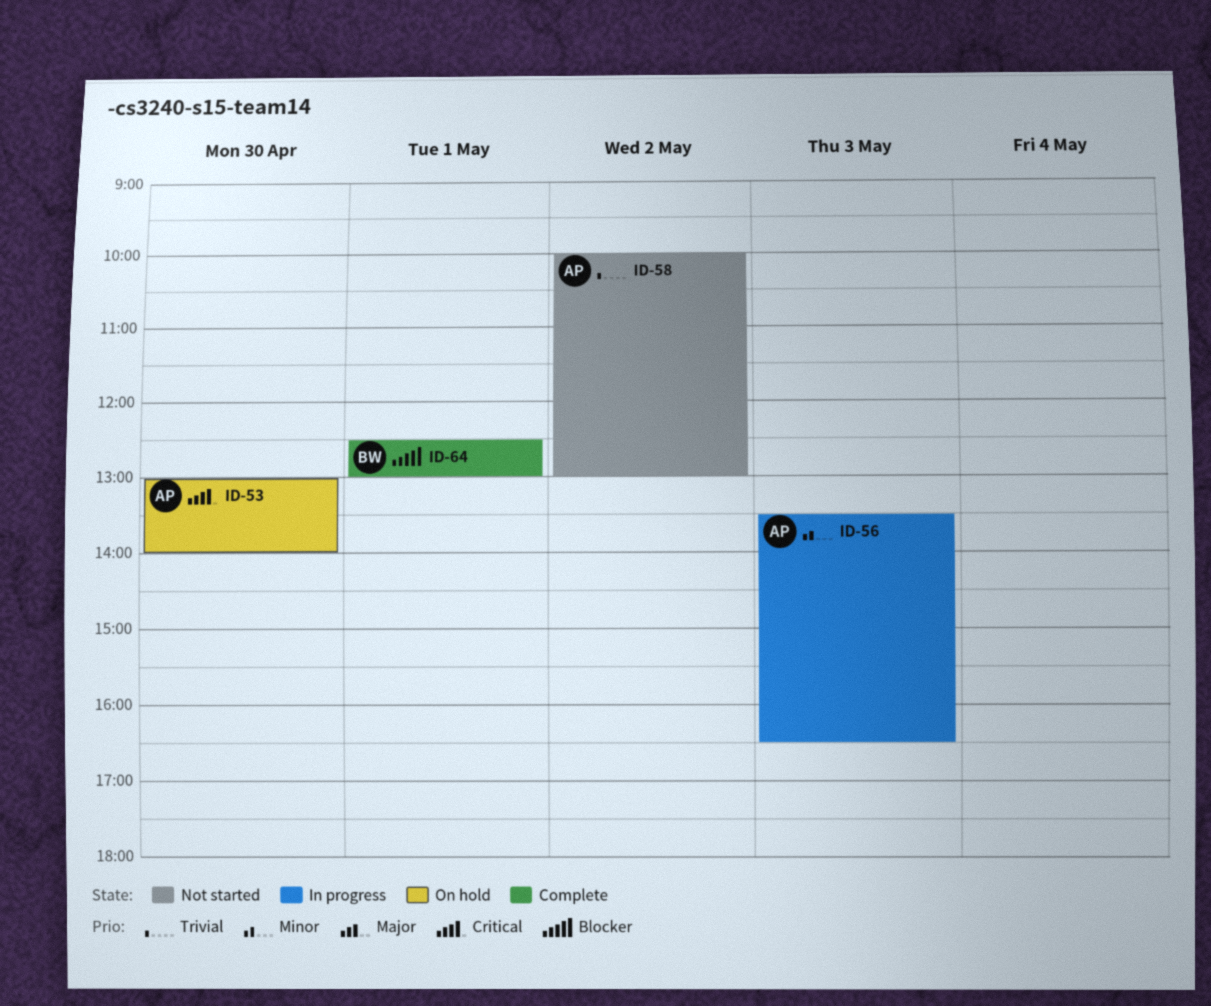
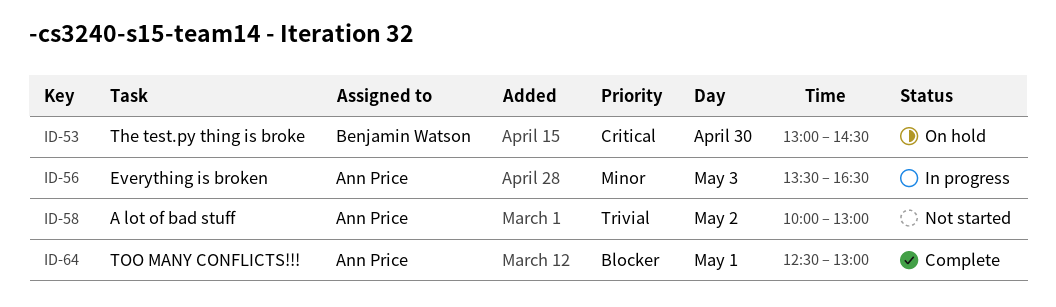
ID-53, owner: Ann Price -> Benjamin Watson
ID-53, ends: 14:00 -> 14:30
ID-64, owner: Benjamin Watson -> Ann Price

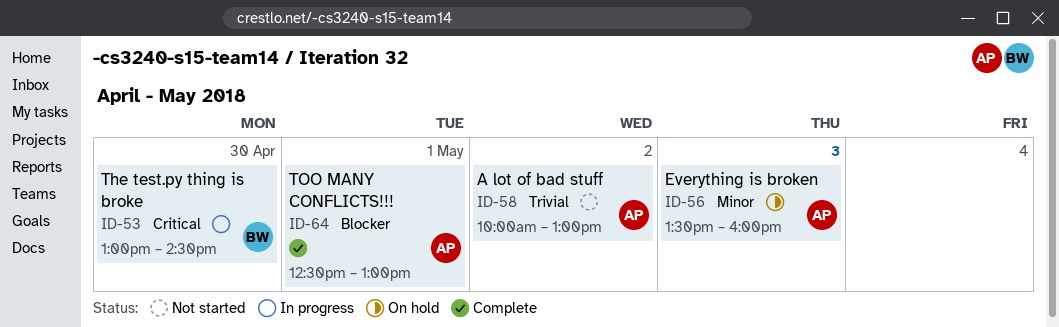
ID-53, status: On hold -> In progress
ID-56, status: In progress -> On hold
ID-56, ends: 16:30 -> 16:00

